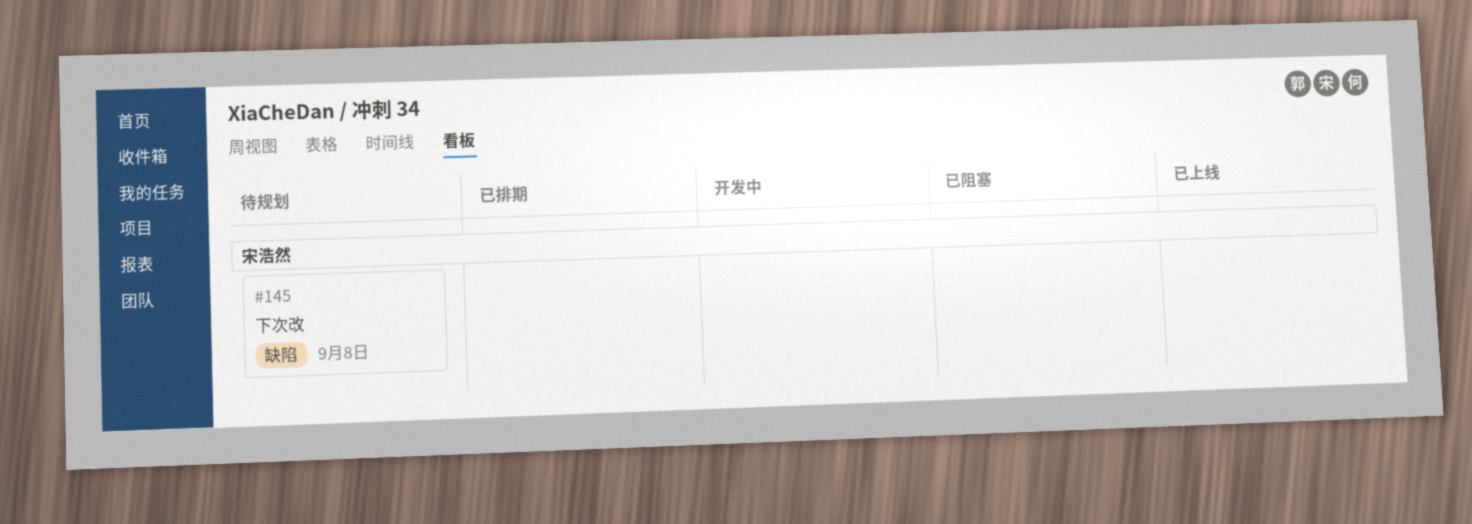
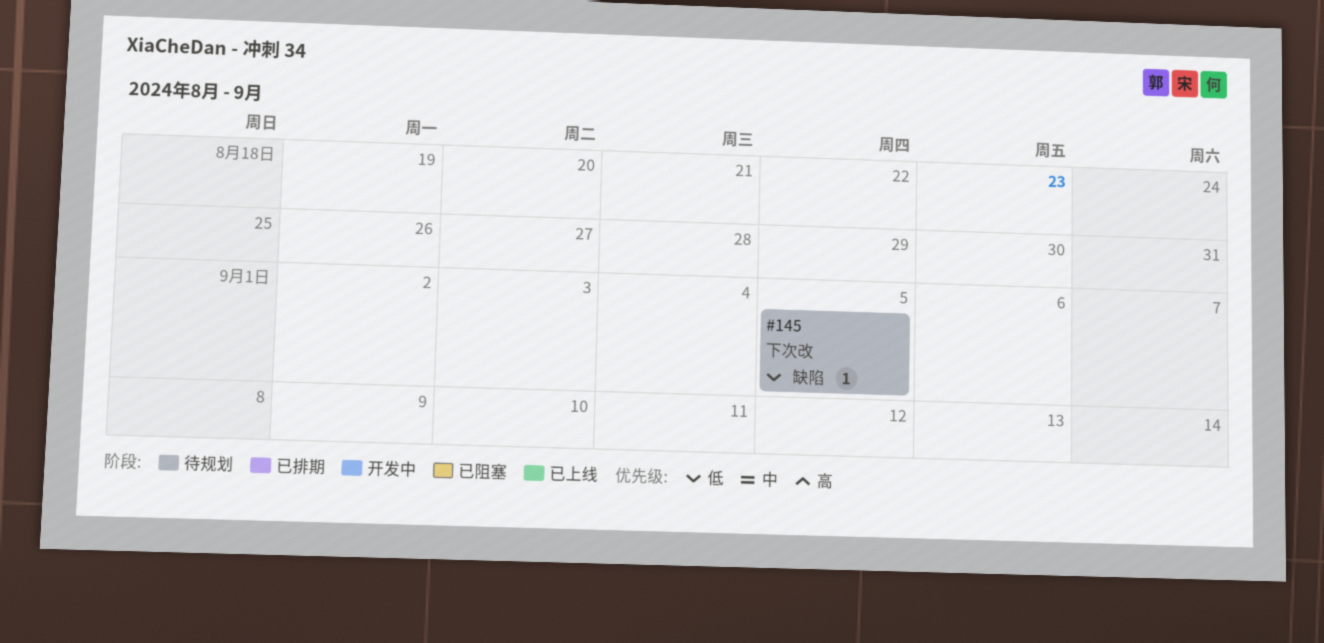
#145, due: Sep 8 -> Sep 5

